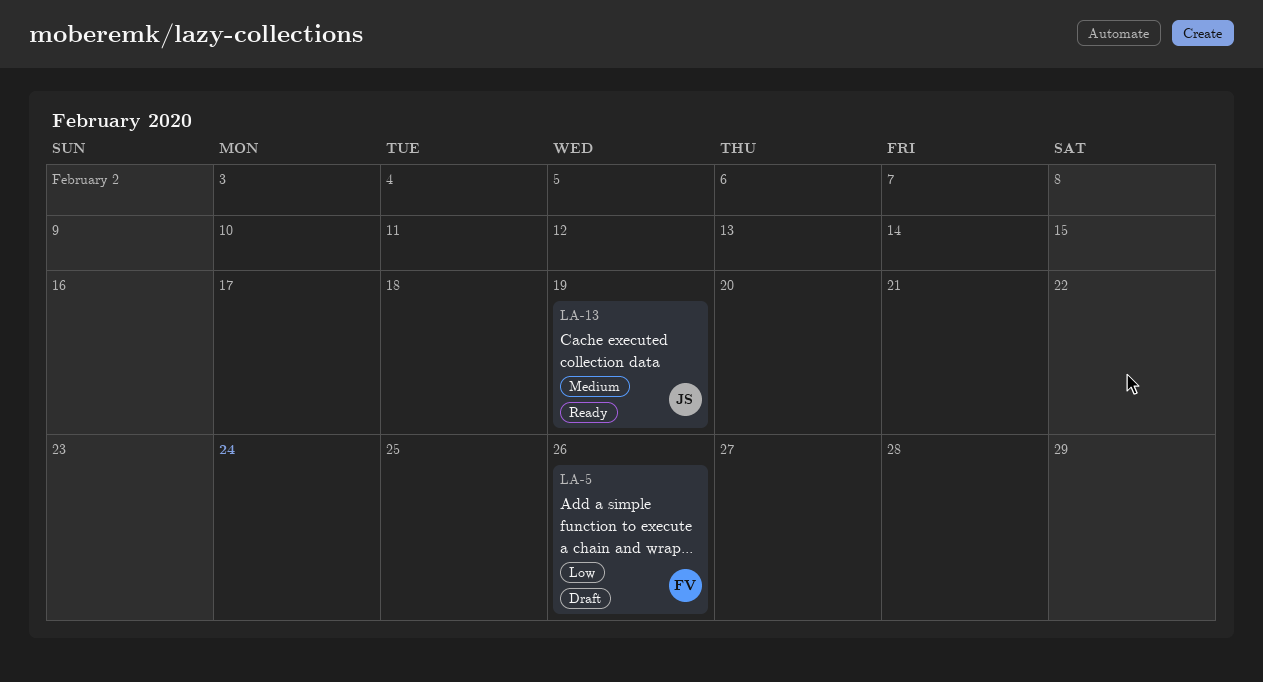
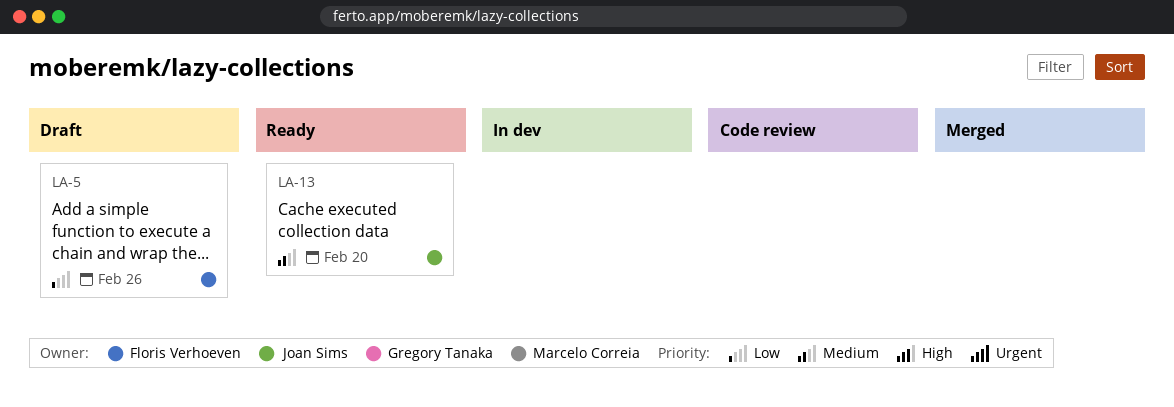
LA-13, due: Feb 19 -> Feb 20

